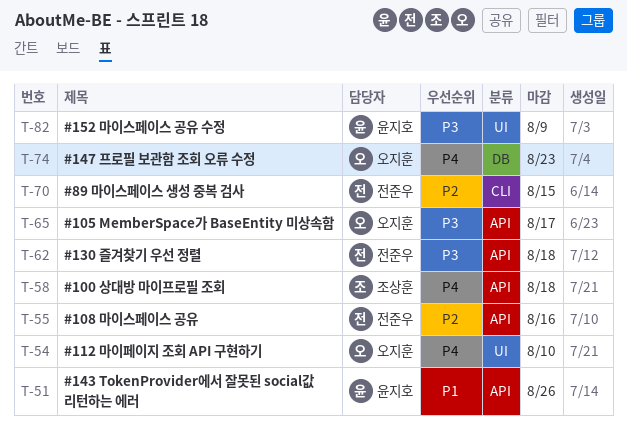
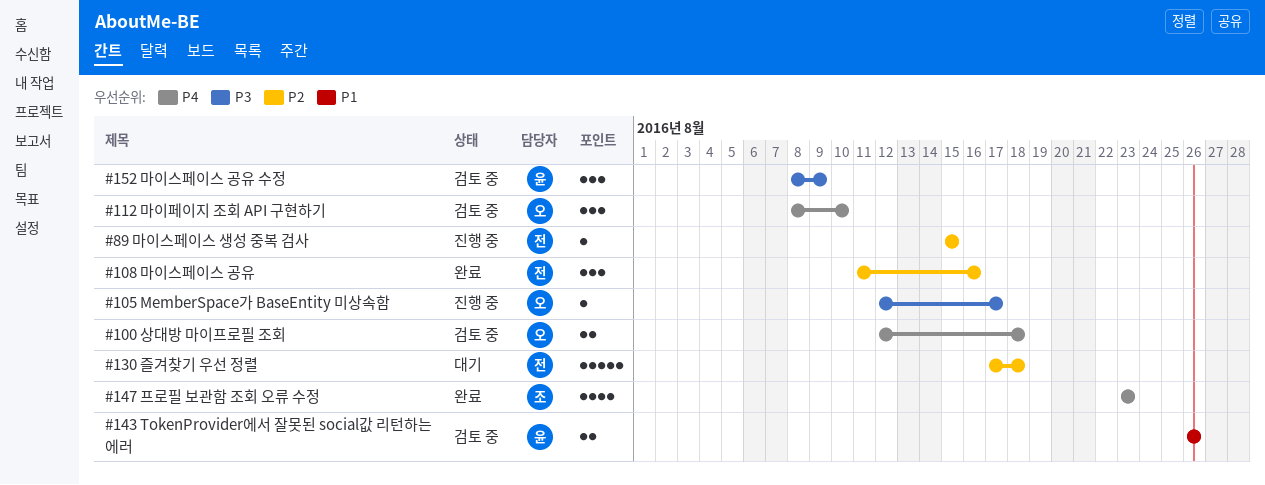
#100 상대방 마이프로필 조회, owner: 조상훈 -> 오지훈
#130 즐겨찾기 우선 정렬, priority: P3 -> P2
#147 프로필 보관함 조회 오류 수정, owner: 오지훈 -> 조상훈

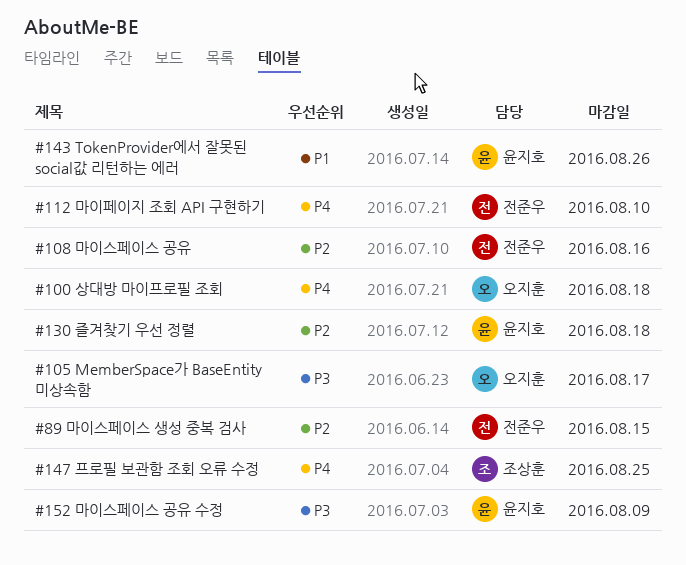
#112 마이페이지 조회 API 구현하기, owner: 오지훈 -> 전준우
#130 즐겨찾기 우선 정렬, owner: 전준우 -> 윤지호
#147 프로필 보관함 조회 오류 수정, due: Aug 23 -> Aug 25

